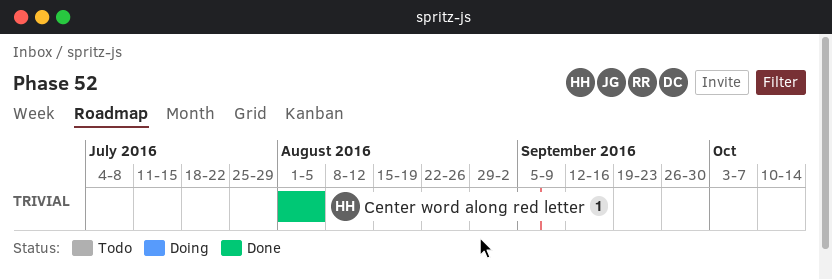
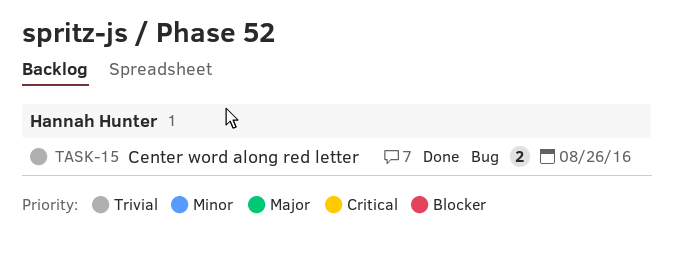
Center word along red letter, estimate: 1 -> 2
Center word along red letter, due: Aug 5 -> Aug 26

